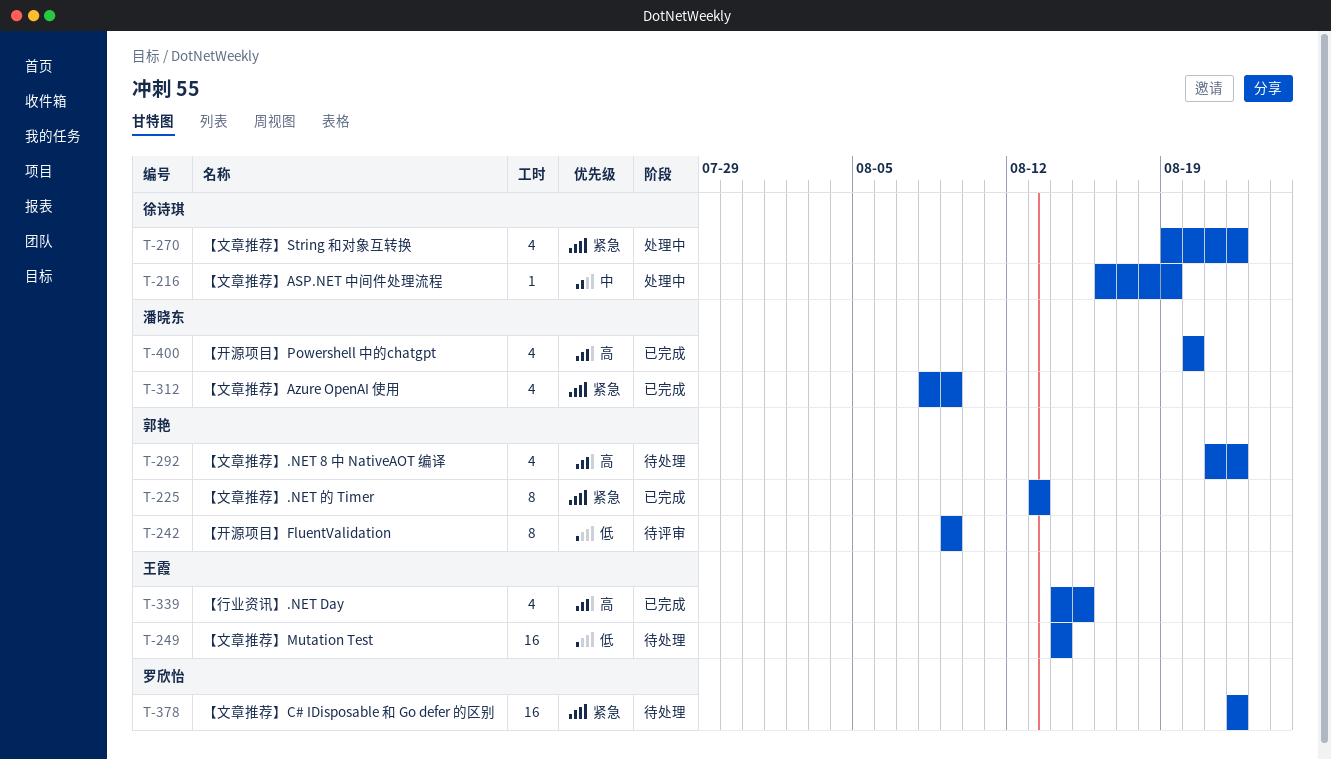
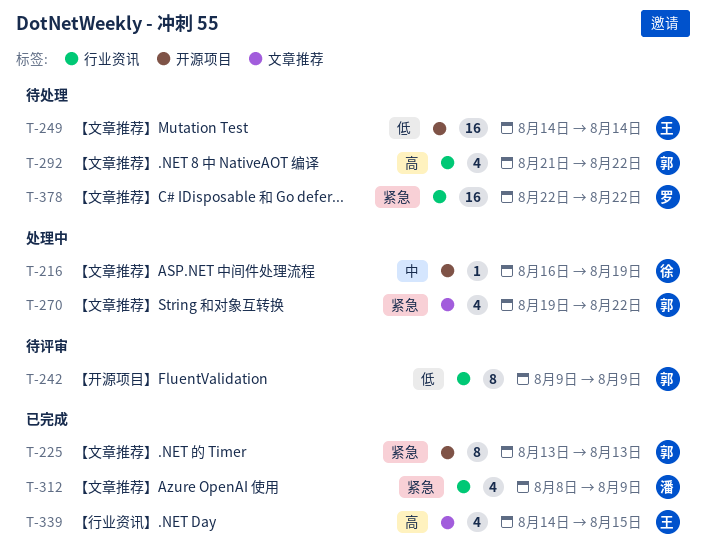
T-270, owner: 徐诗琪 -> 郭艳
T-400: present -> none

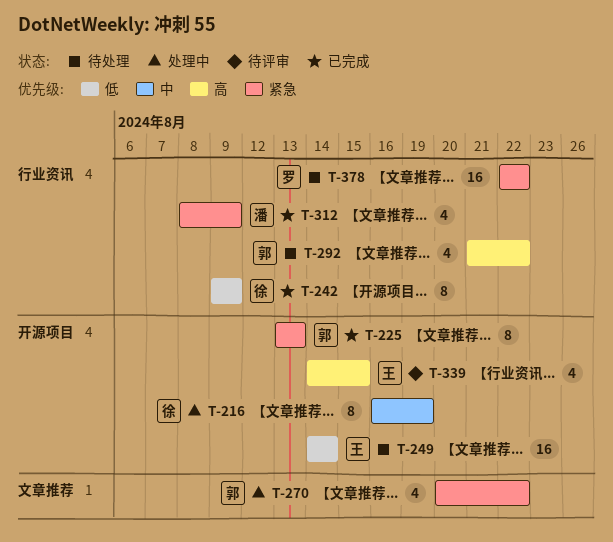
T-216, estimate: 1 -> 8
T-242, status: 待评审 -> 已完成
T-242, owner: 郭 -> 徐
T-270, start: Aug 19 -> Aug 20
T-339, status: 已完成 -> 待评审
T-339, label: 文章推荐 -> 开源项目

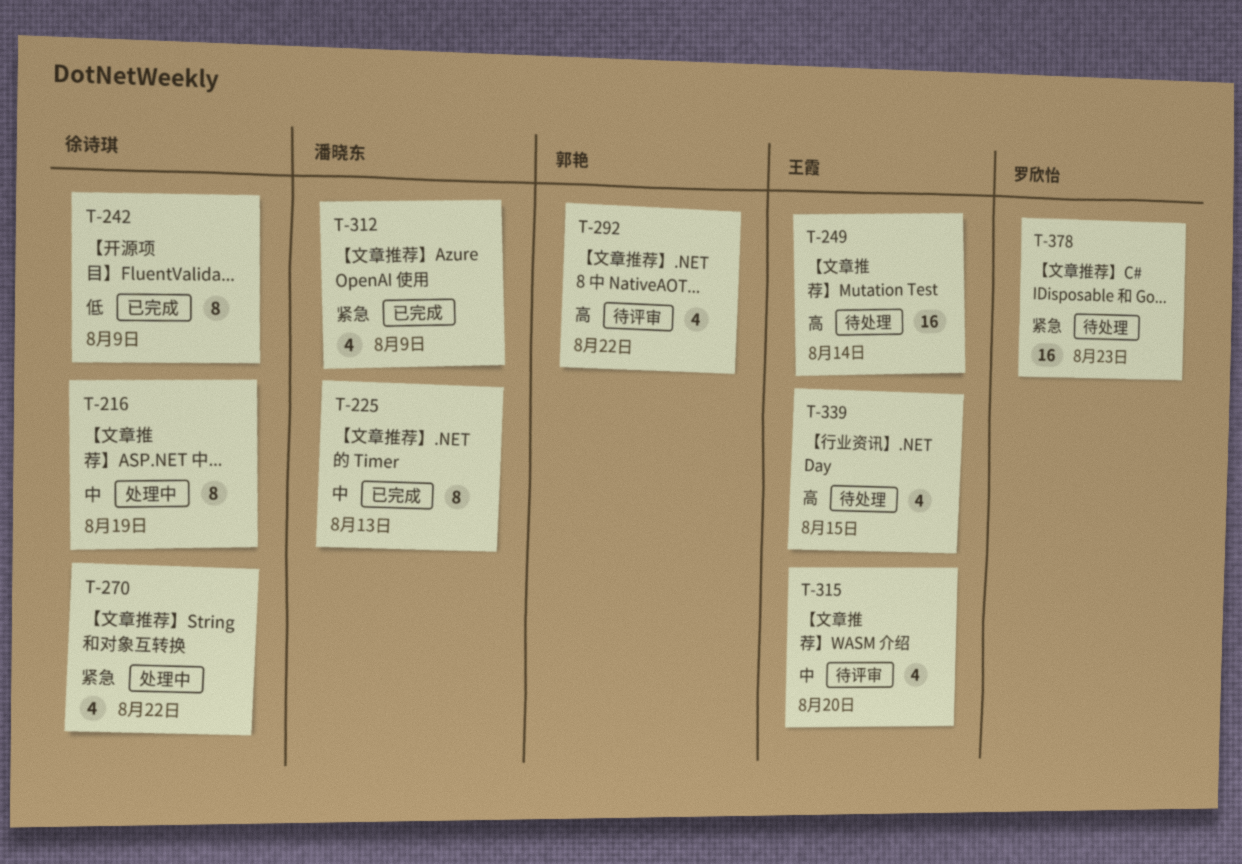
T-225, owner: 郭艳 -> 潘晓东
T-225, priority: 紧急 -> 中
T-249, priority: 低 -> 高
T-270, owner: 郭艳 -> 徐诗琪
T-292, status: 待处理 -> 待评审
T-315: none -> present
T-339, status: 待评审 -> 待处理
T-378, due: Aug 22 -> Aug 23

